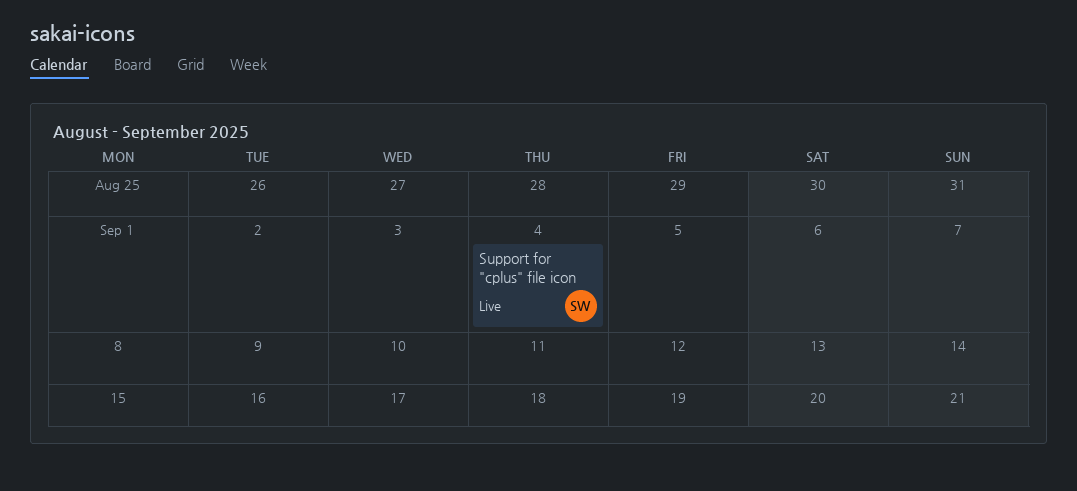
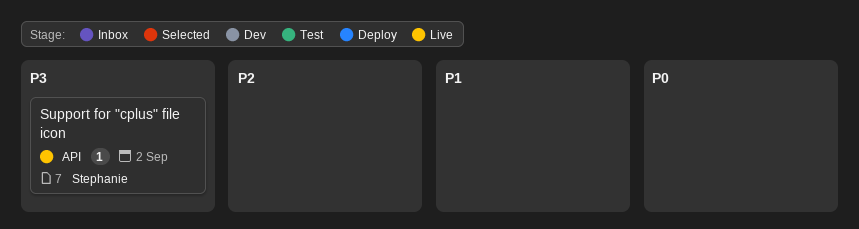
Support for "cplus" file icon, due: Sep 4 -> Sep 2

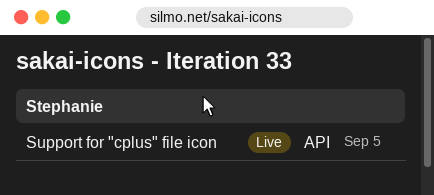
Support for "cplus" file icon, due: Sep 2 -> Sep 5

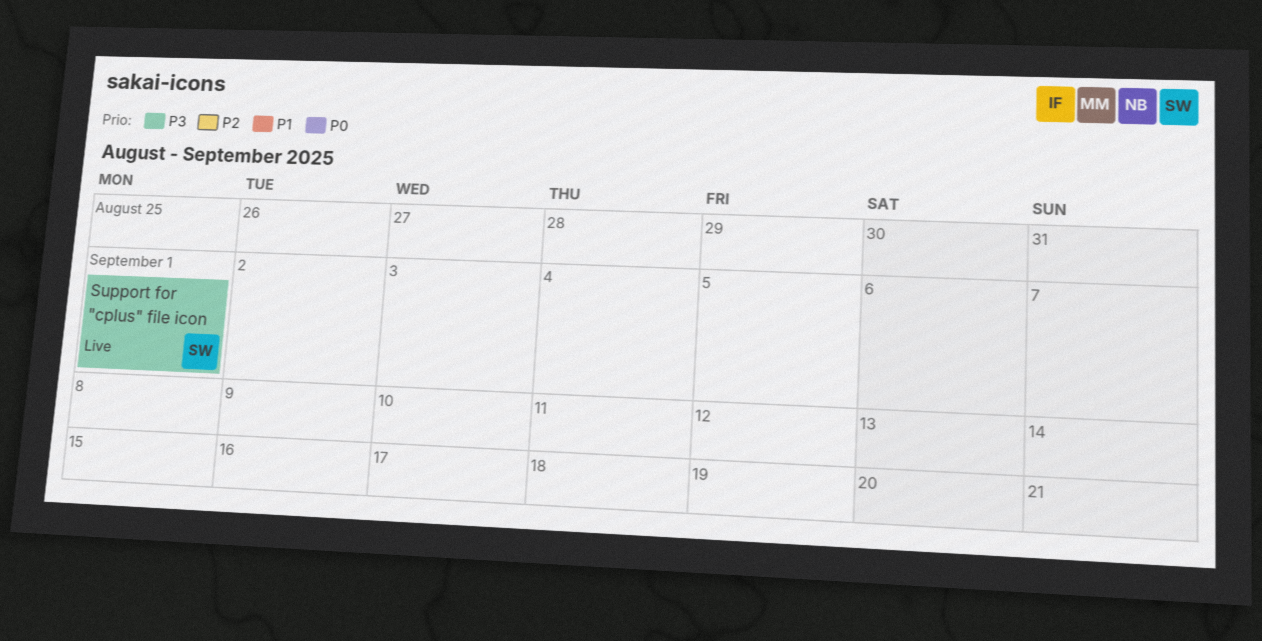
Support for "cplus" file icon, due: Sep 5 -> Sep 1

